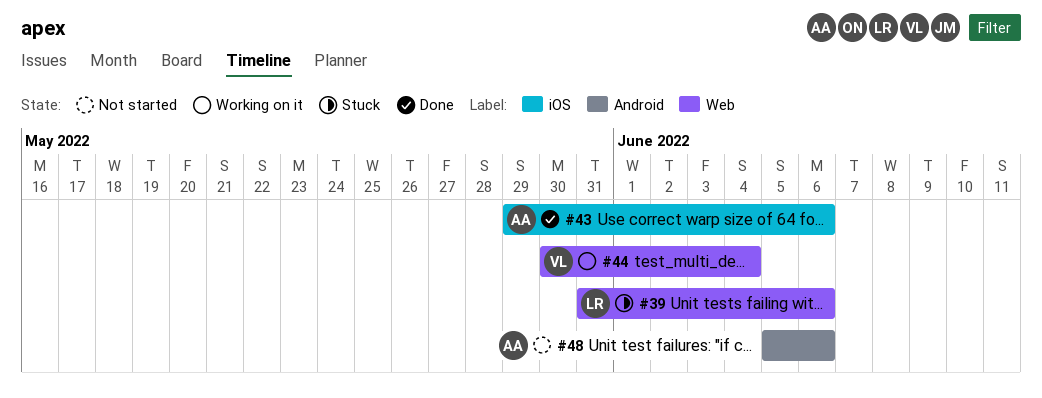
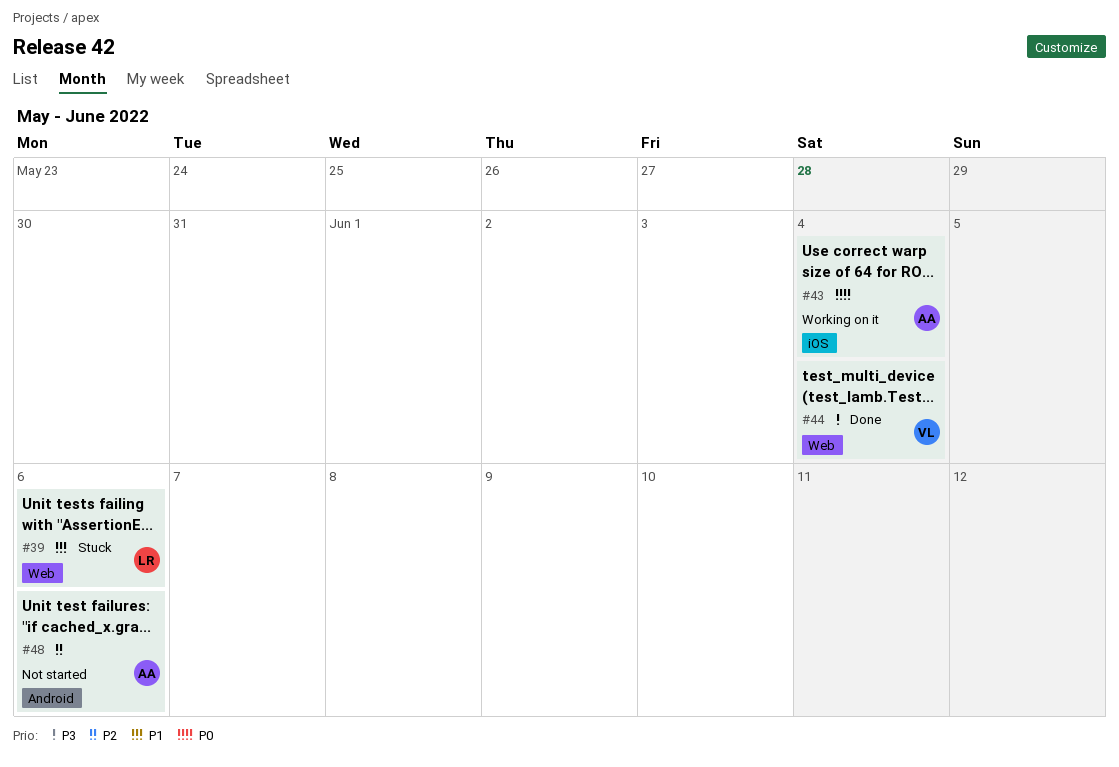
#43, status: Done -> Working on it
#43, due: Jun 6 -> Jun 4
#44, status: Working on it -> Done

